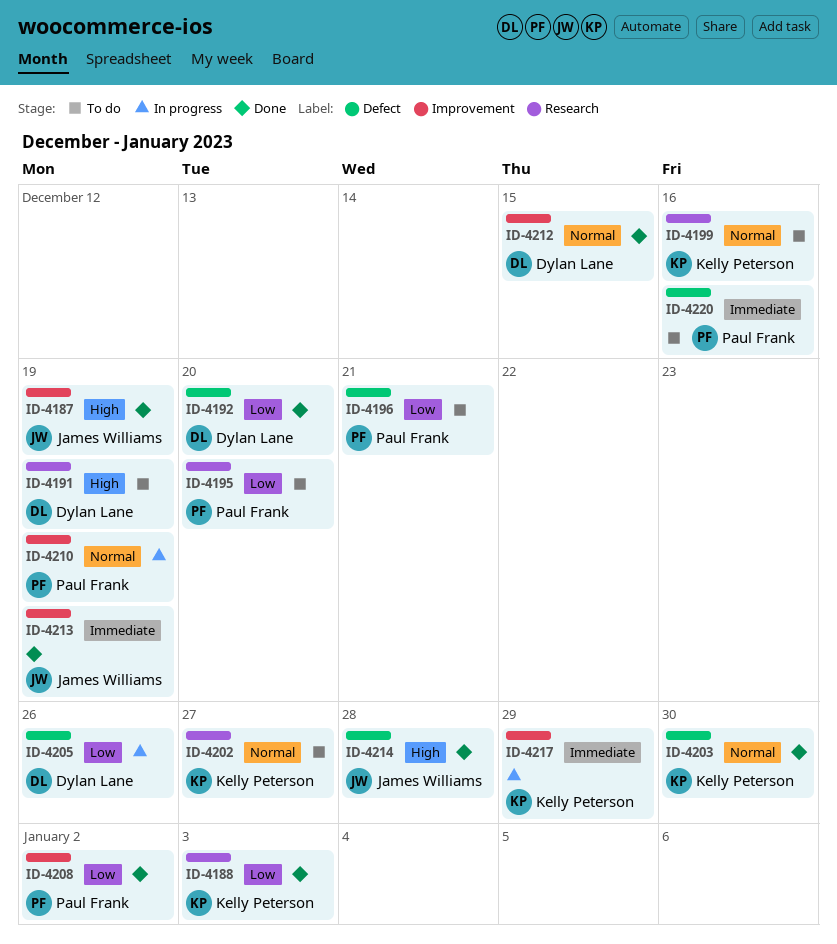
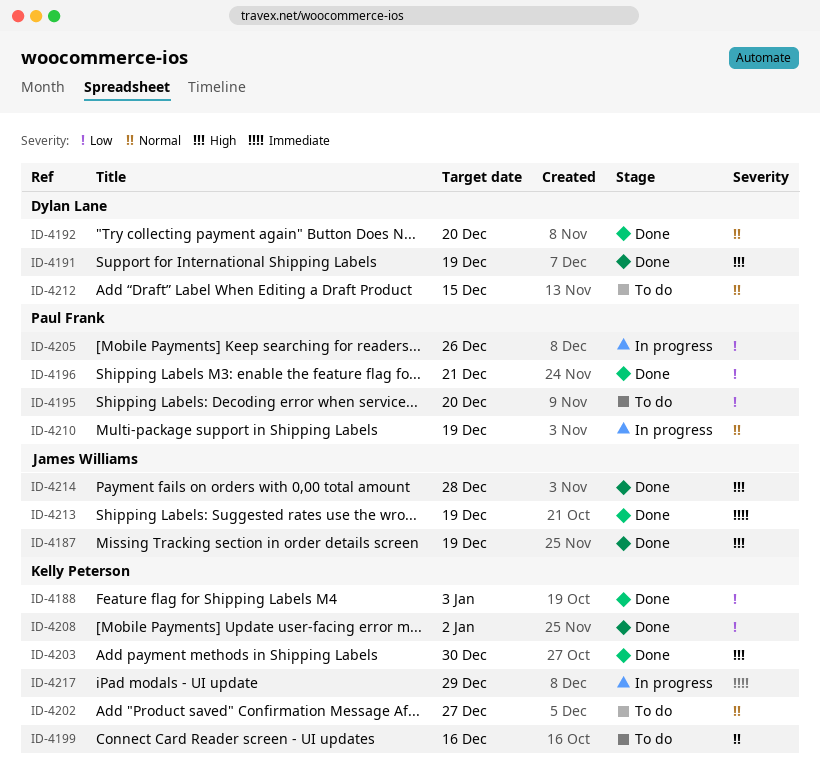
ID-4191, status: To do -> Done
ID-4192, priority: Low -> Normal
ID-4196, status: To do -> Done
ID-4203, priority: Normal -> High
ID-4205, owner: Dylan Lane -> Paul Frank
ID-4208, owner: Paul Frank -> Kelly Peterson
ID-4212, status: Done -> To do
ID-4220: present -> none

